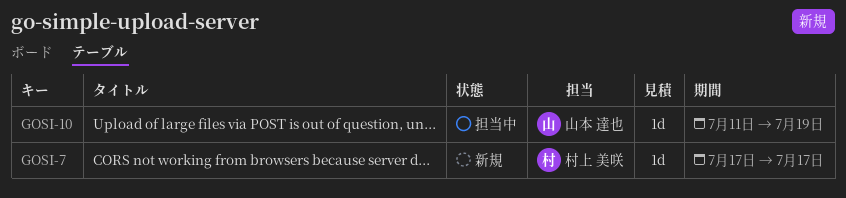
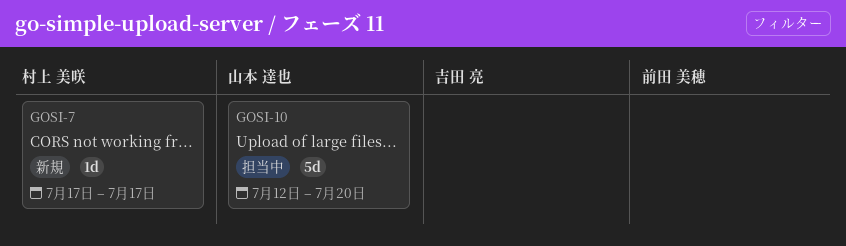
GOSI-10, estimate: 1d -> 5d
GOSI-10, start: Jul 11 -> Jul 12
GOSI-10, due: Jul 19 -> Jul 20

